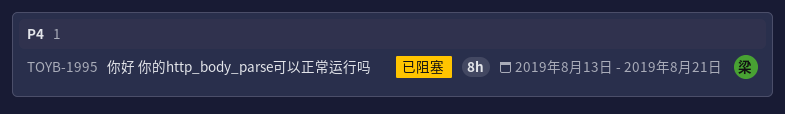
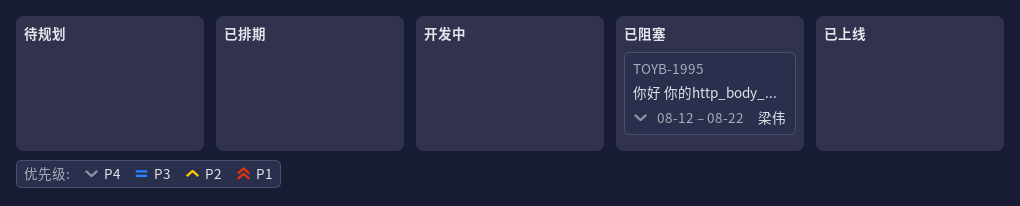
TOYB-1995, start: Aug 13 -> Aug 12
TOYB-1995, due: Aug 21 -> Aug 22

